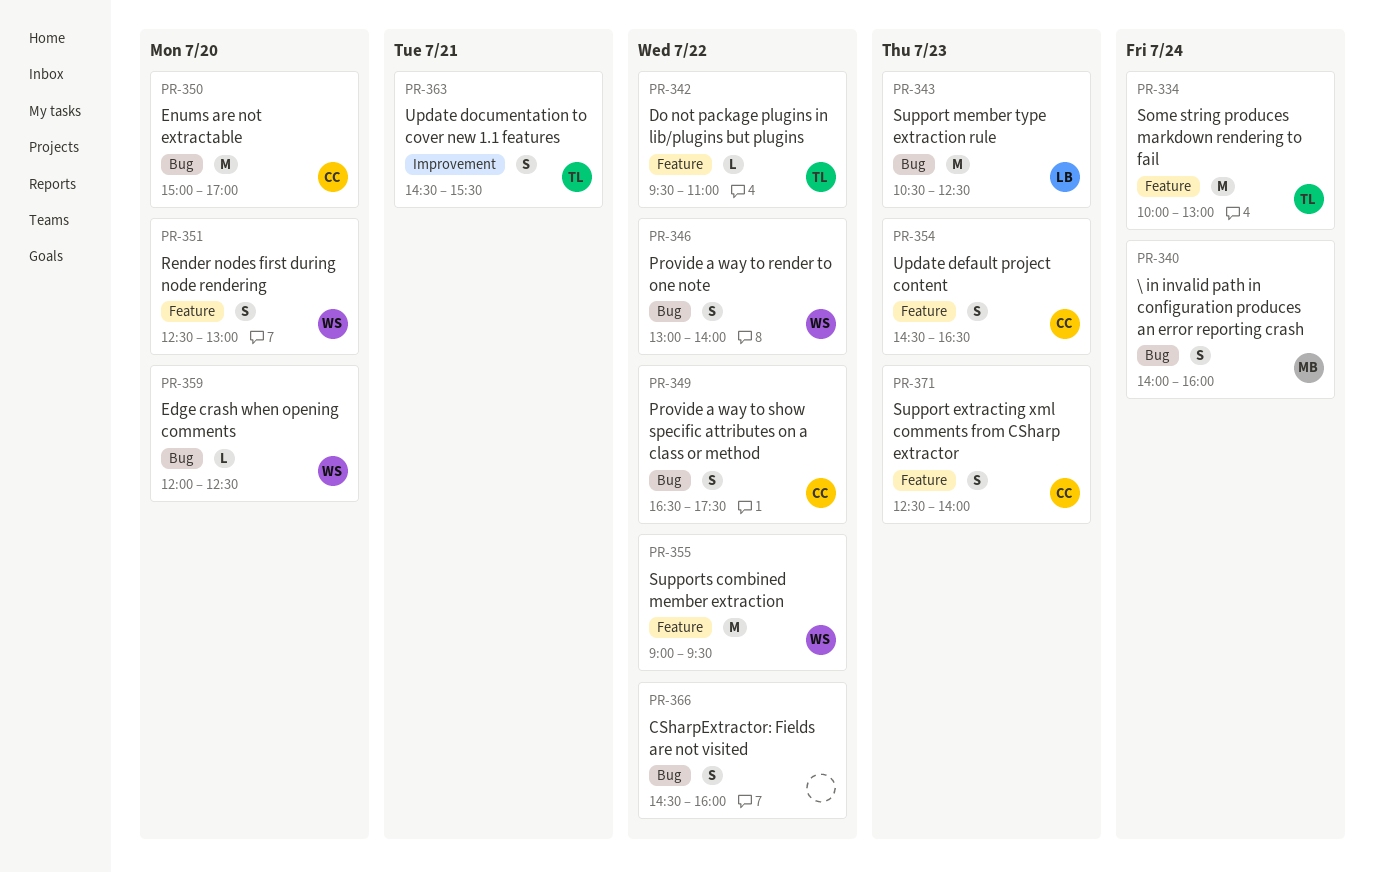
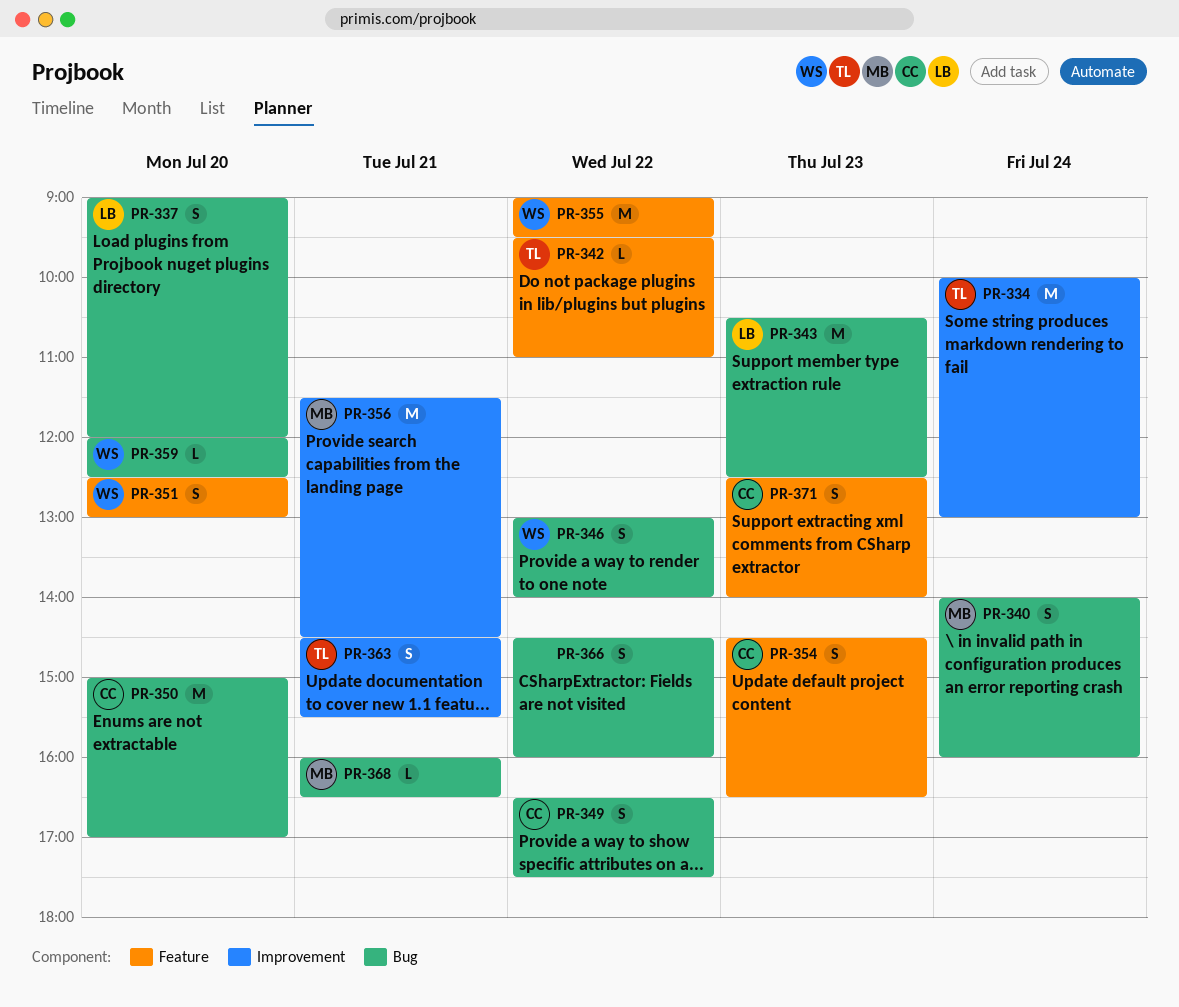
PR-334, label: Feature -> Improvement
PR-337: none -> present
PR-356: none -> present
PR-368: none -> present

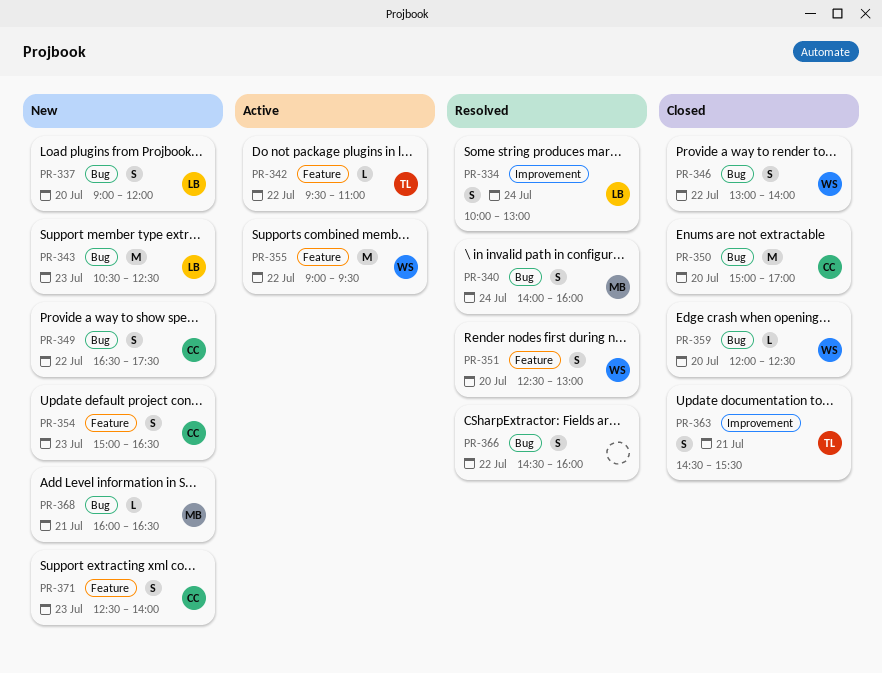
PR-334, owner: TL -> LB
PR-334, estimate: M -> S
PR-354, begins: 14:30 -> 15:00
PR-356: present -> none

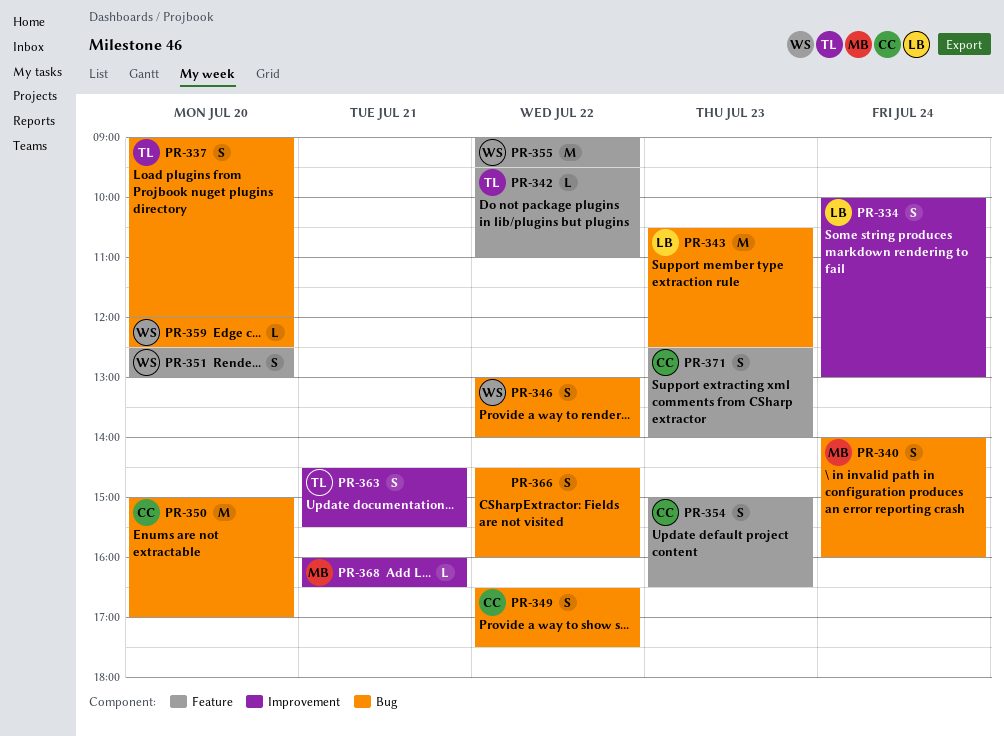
PR-337, owner: LB -> TL
PR-368, label: Bug -> Improvement

